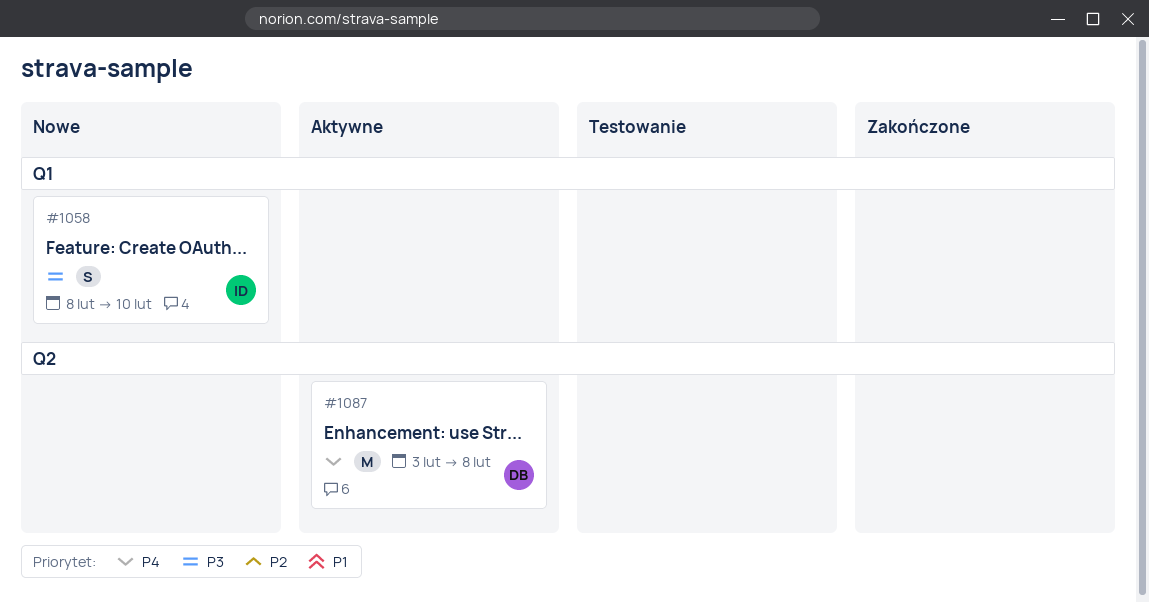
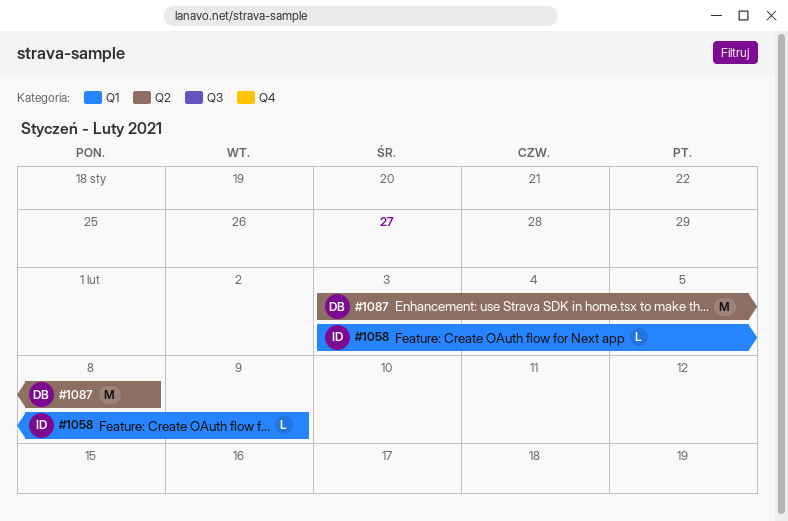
#1058, estimate: S -> L
#1058, start: Feb 8 -> Feb 3
#1058, due: Feb 10 -> Feb 9

